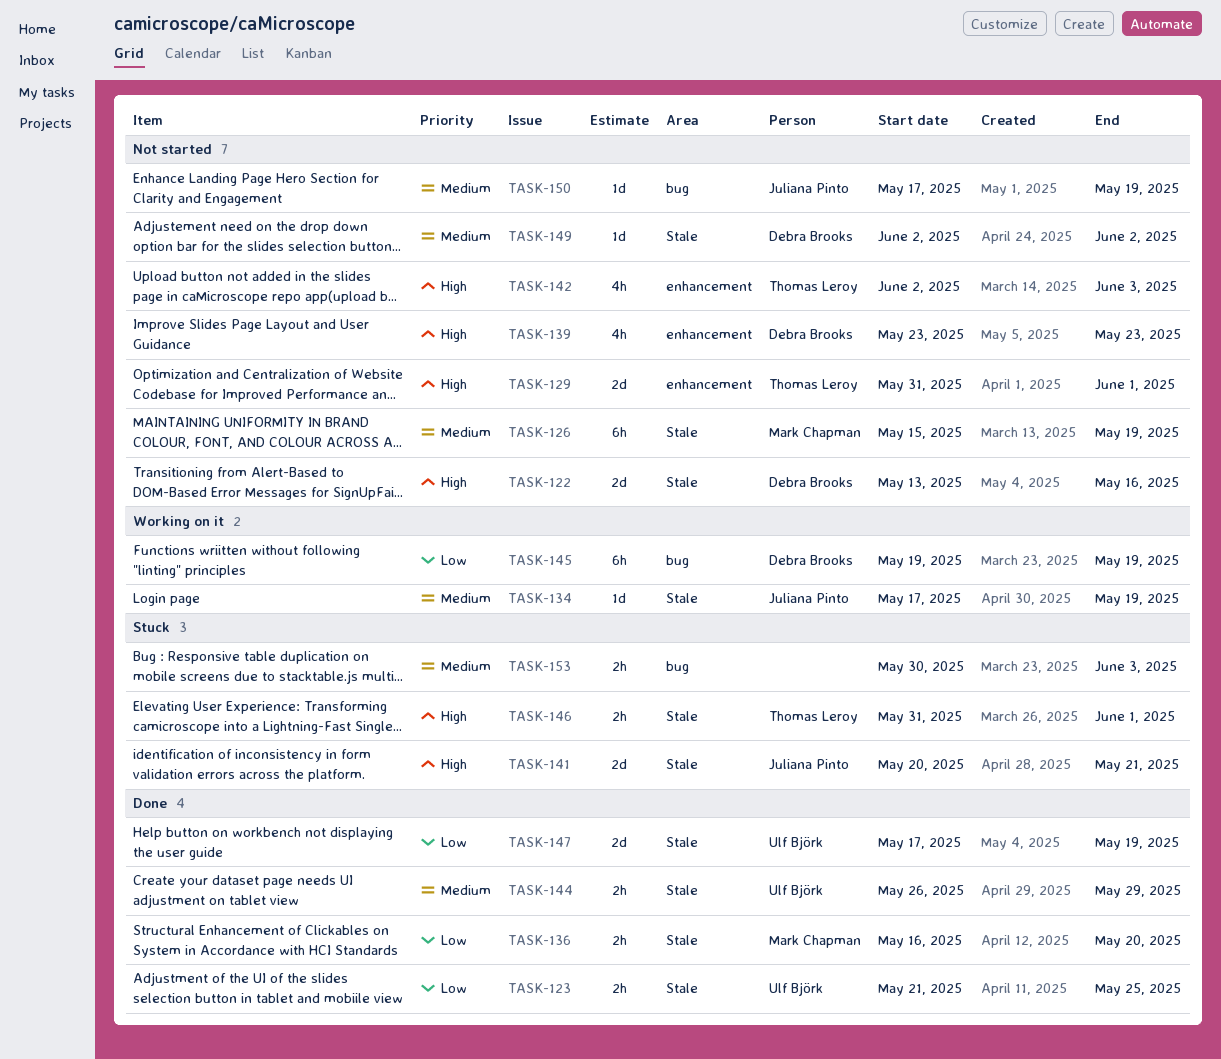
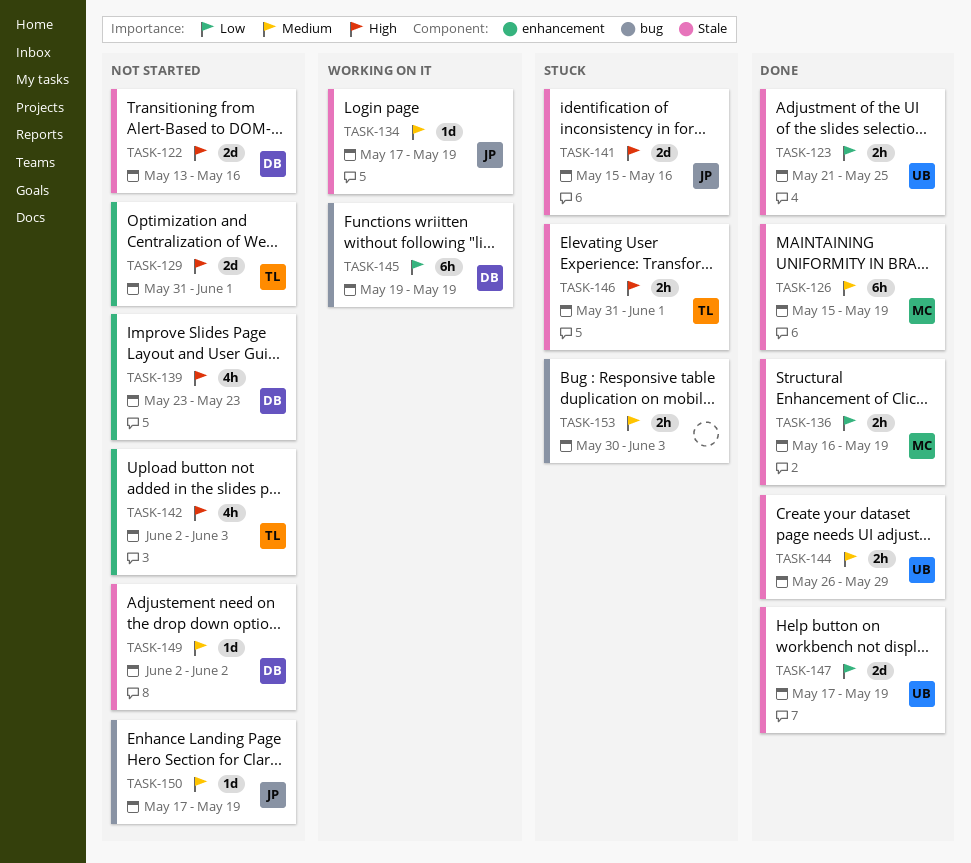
TASK-126, status: Not started -> Done
TASK-136, due: May 20 -> May 19
TASK-141, start: May 20 -> May 15
TASK-141, due: May 21 -> May 16

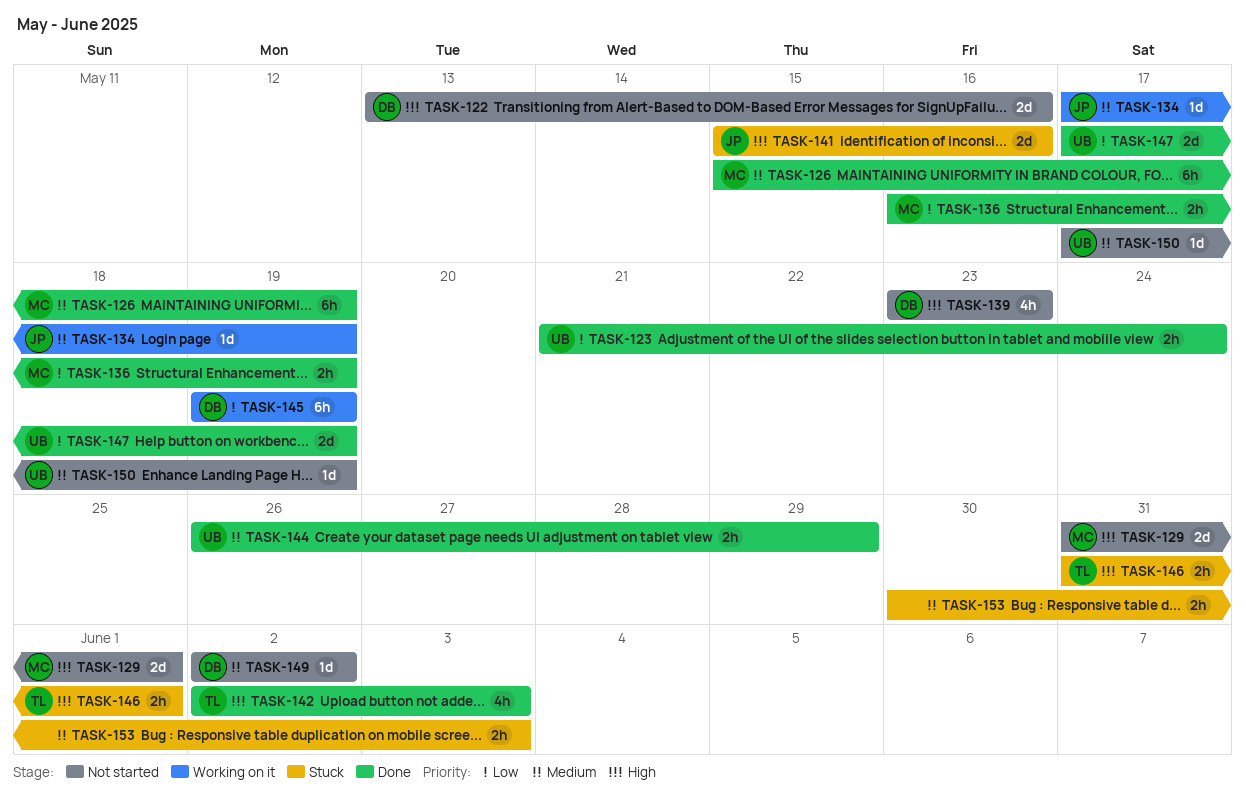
TASK-123, due: May 25 -> May 24
TASK-129, owner: TL -> MC
TASK-142, status: Not started -> Done
TASK-150, owner: JP -> UB

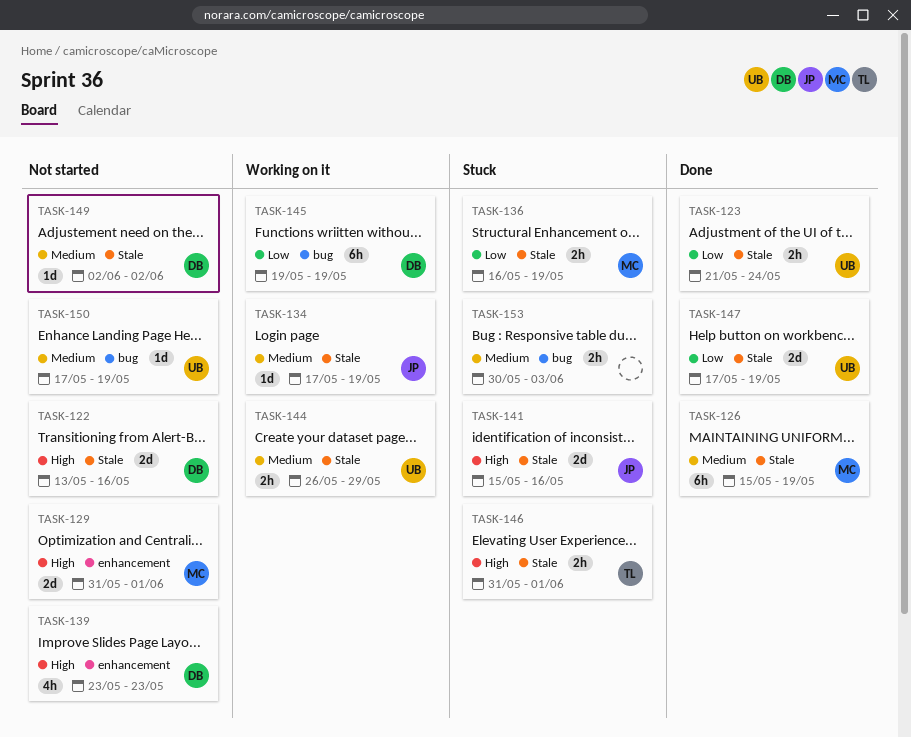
TASK-136, status: Done -> Stuck
TASK-142: present -> none
TASK-144, status: Done -> Working on it

